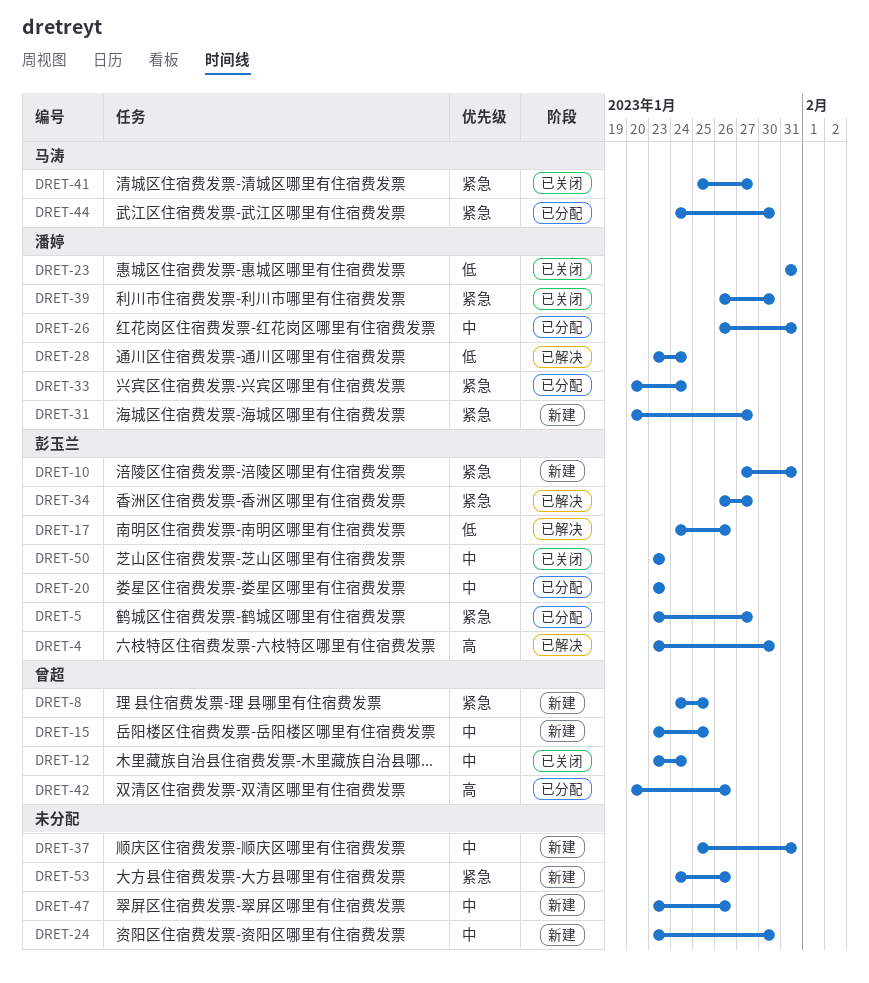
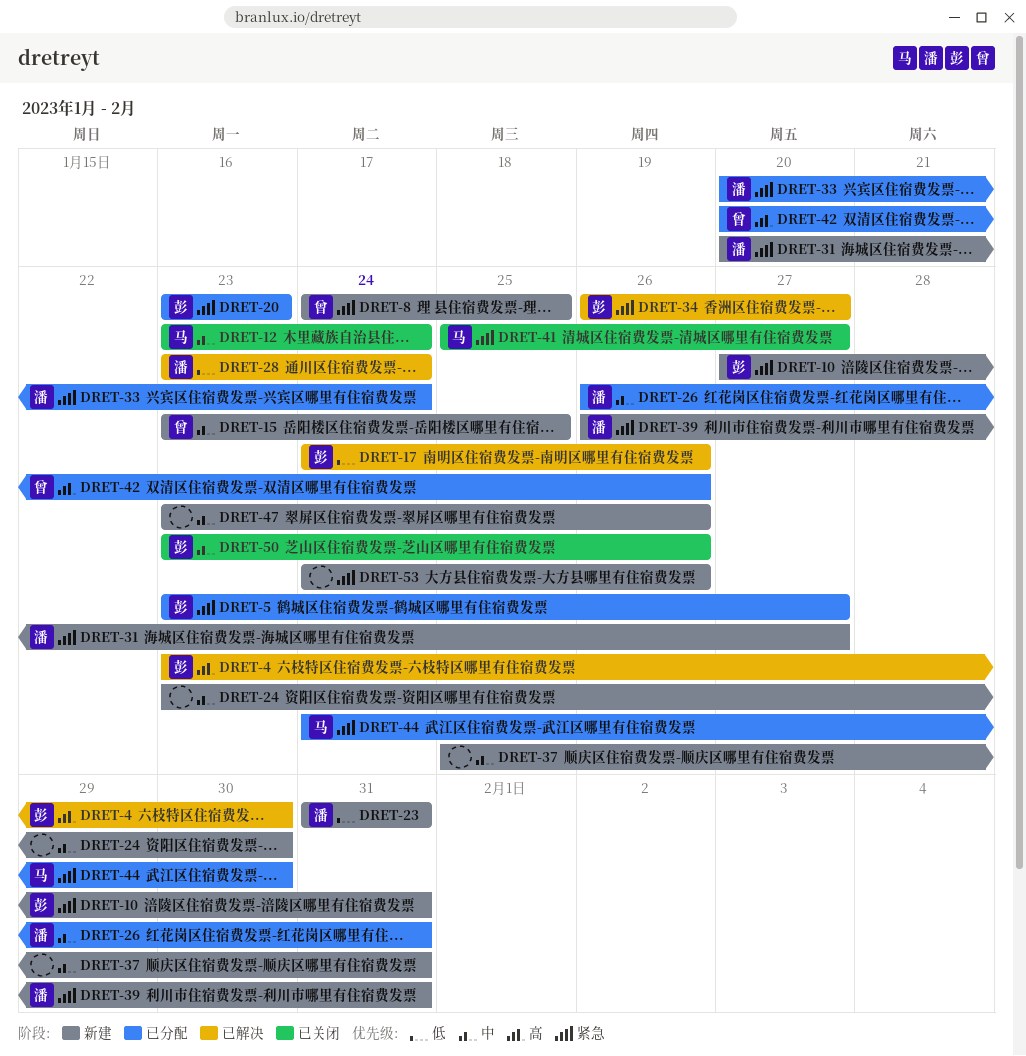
DRET-12, owner: 曾超 -> 马涛
DRET-20, priority: 中 -> 紧急
DRET-23, status: 已关闭 -> 新建
DRET-39, status: 已关闭 -> 新建
DRET-39, due: Jan 30 -> Jan 31
DRET-50, due: Jan 23 -> Jan 26

